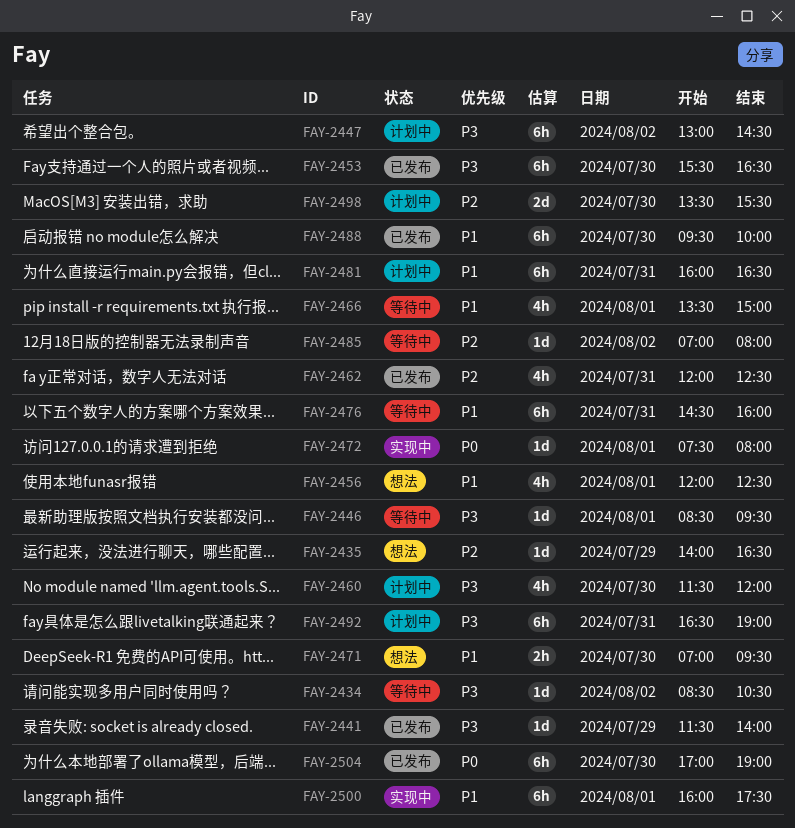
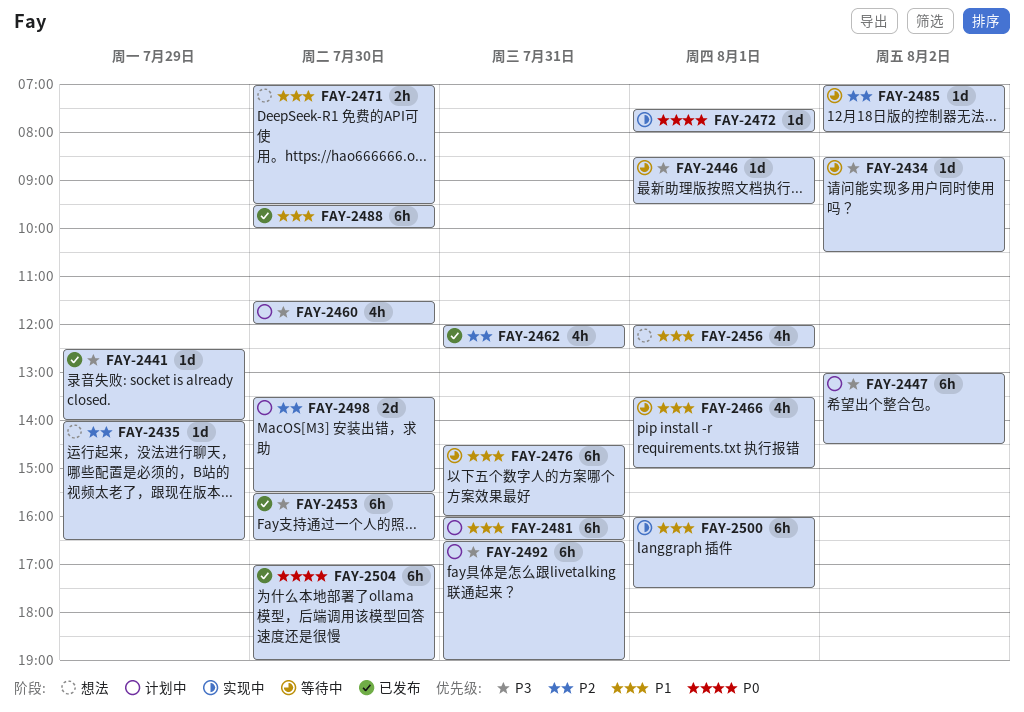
FAY-2441, begins: 11:30 -> 12:30

